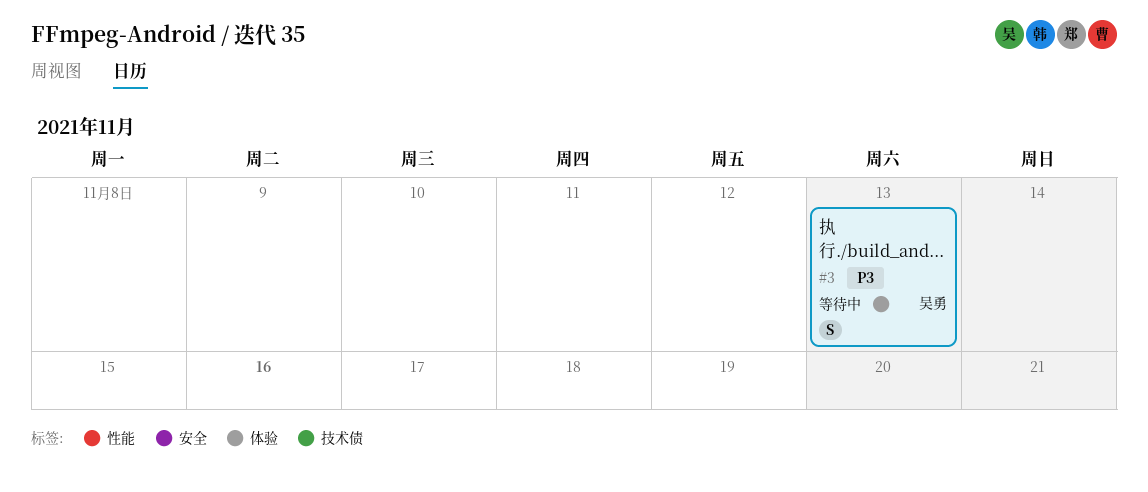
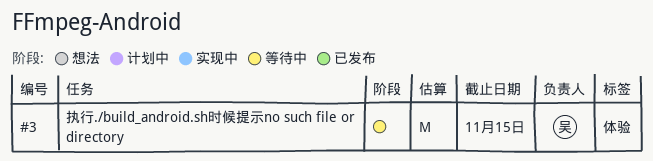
#3, estimate: S -> M
#3, due: Nov 13 -> Nov 15

